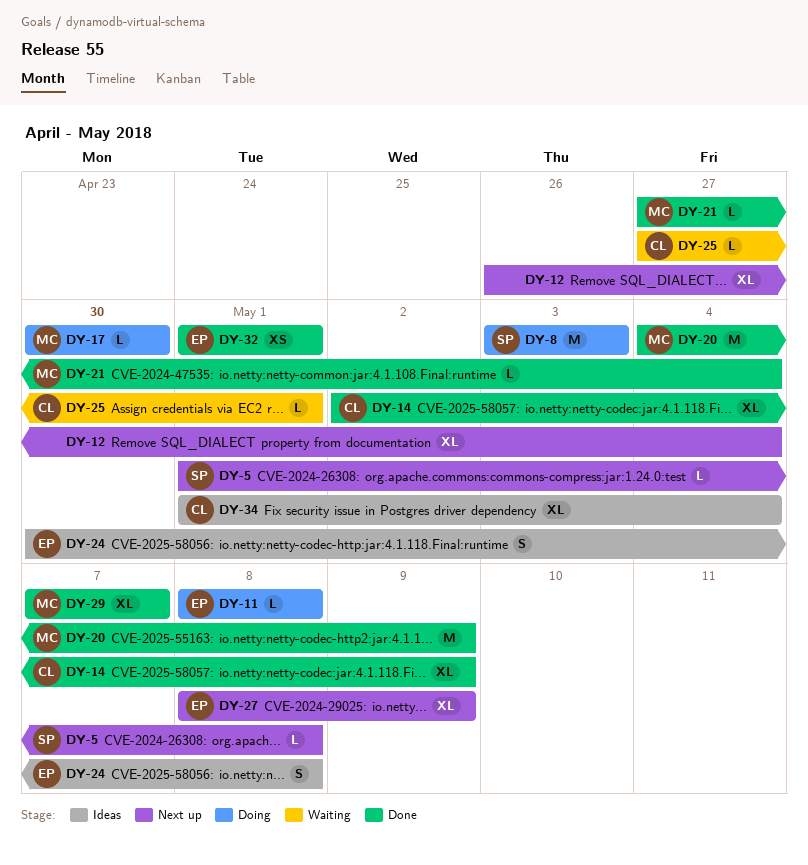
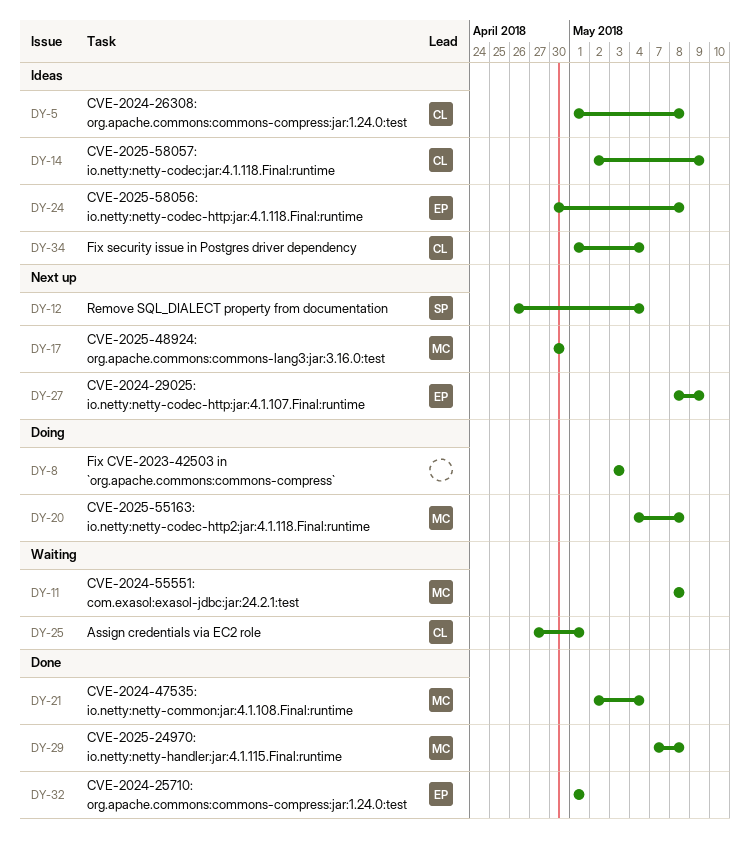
DY-5, status: Next up -> Ideas
DY-5, owner: SP -> CL
DY-8, owner: SP -> none
DY-11, status: Doing -> Waiting
DY-11, owner: EP -> MC
DY-12, owner: none -> SP
DY-14, status: Done -> Ideas
DY-17, status: Doing -> Next up
DY-20, status: Done -> Doing
DY-20, due: May 9 -> May 8
DY-21, start: Apr 27 -> May 2
DY-29, due: May 7 -> May 8

